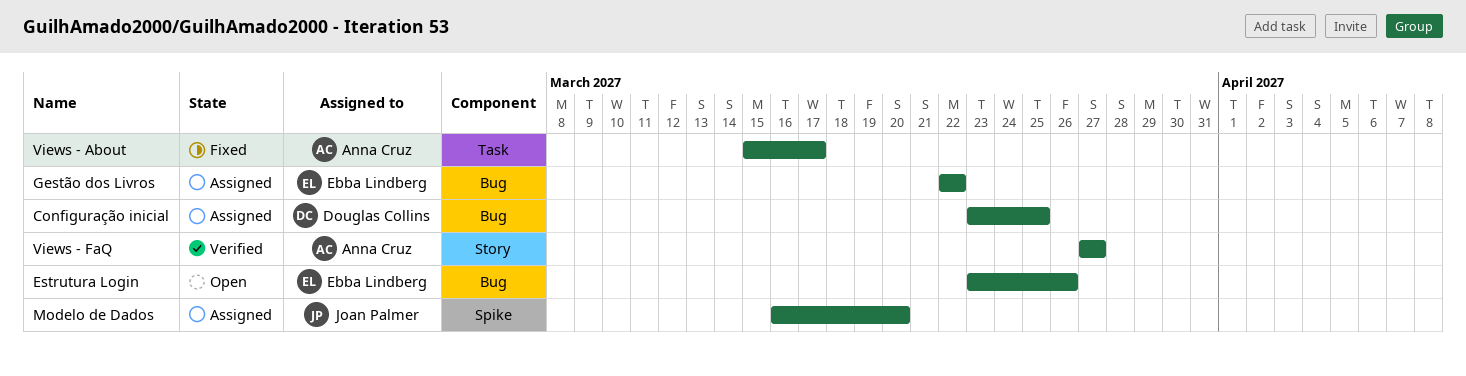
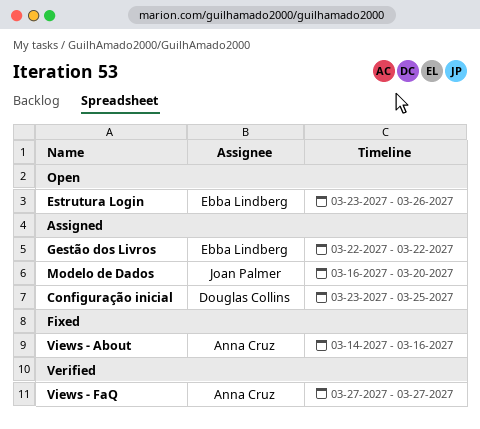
Views - About, start: Mar 15 -> Mar 14
Views - About, due: Mar 17 -> Mar 16

